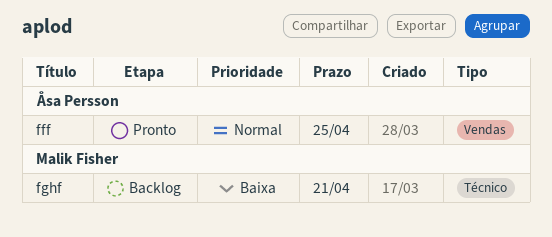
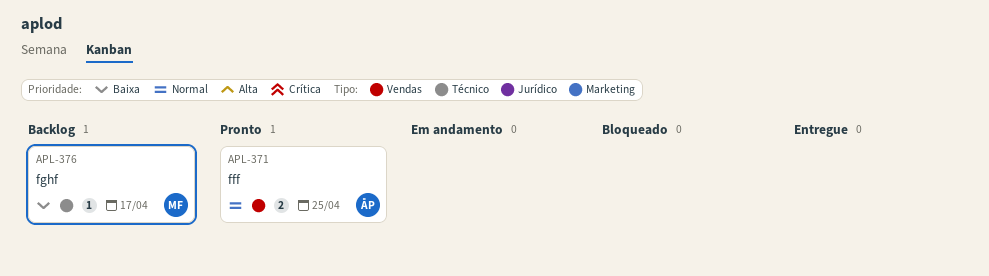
fghf, due: Apr 21 -> Apr 17

